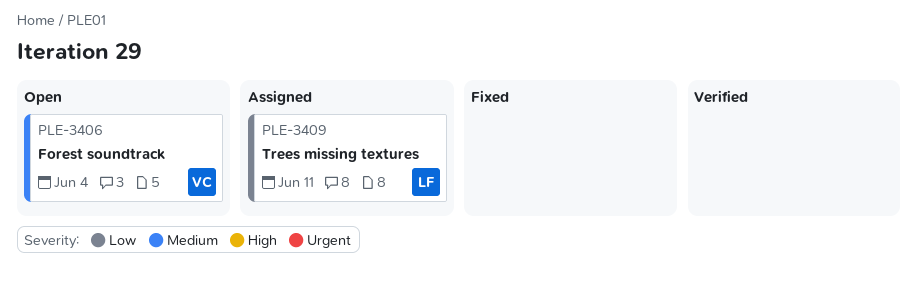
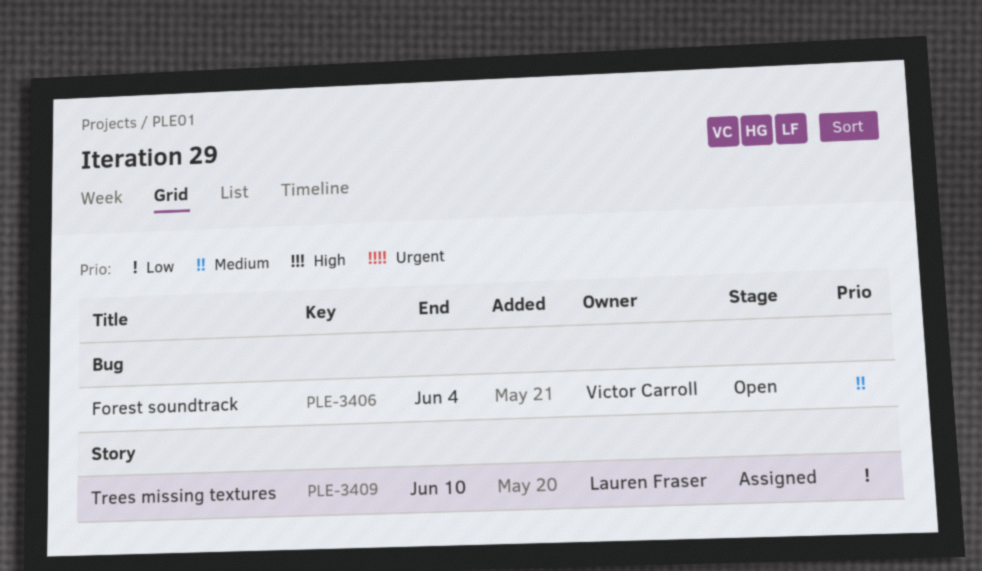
PLE-3409, due: Jun 11 -> Jun 10

